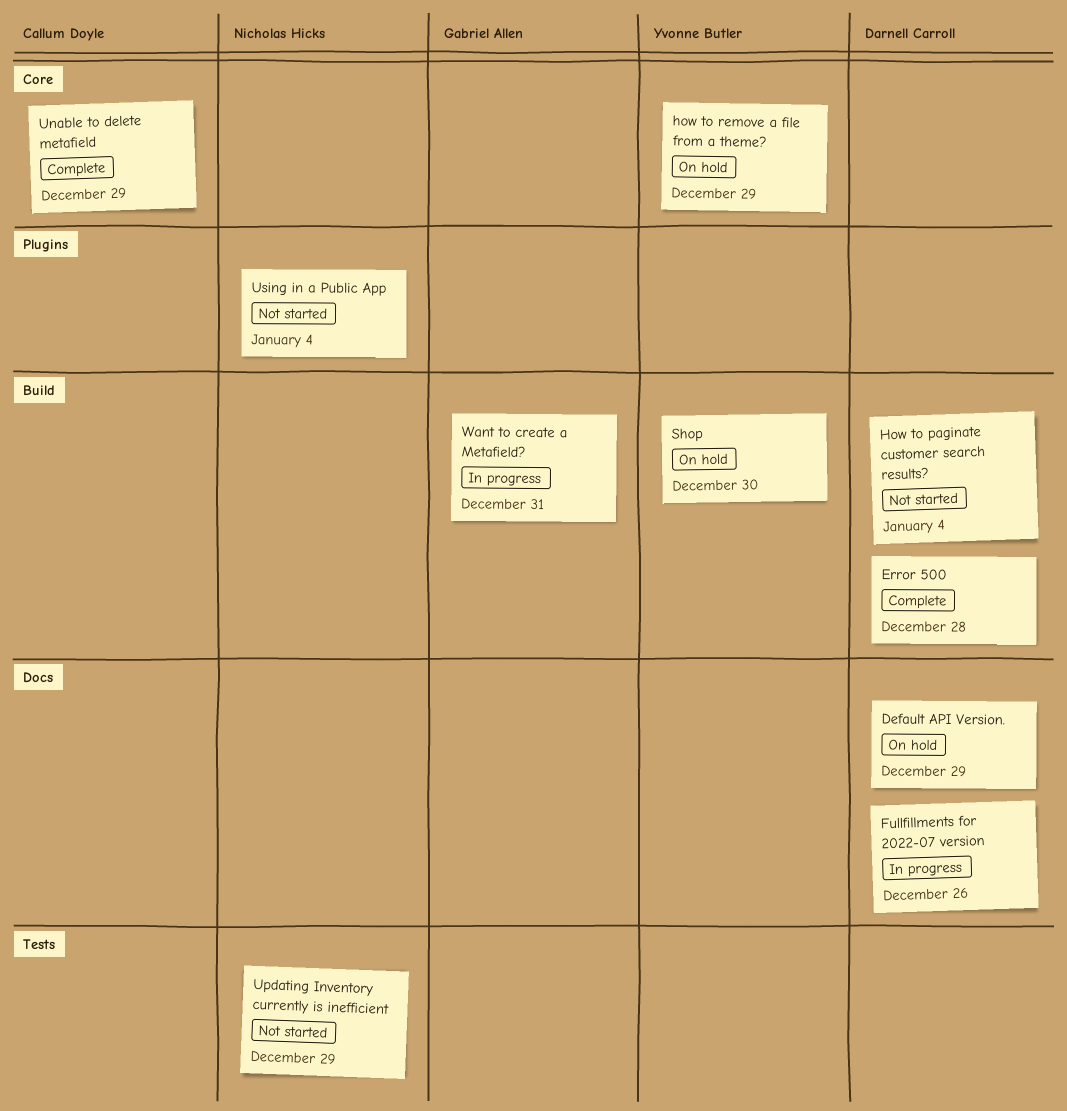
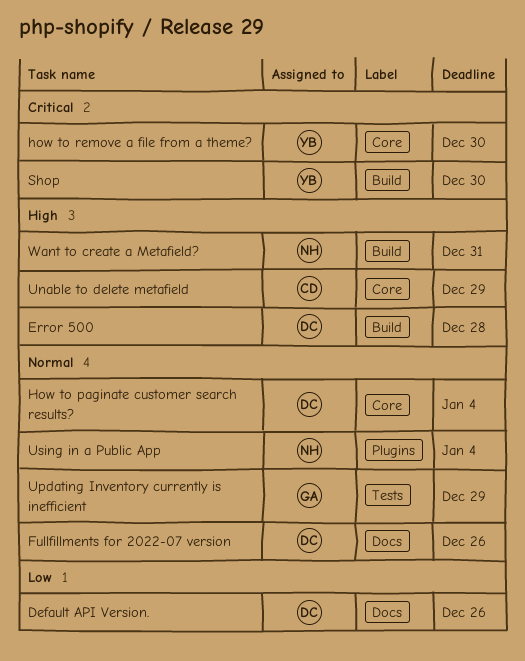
Default API Version., due: Dec 29 -> Dec 26
How to paginate customer search results?, label: Build -> Core
how to remove a file from a theme?, due: Dec 29 -> Dec 30
Updating Inventory currently is inefficient, owner: Nicholas Hicks -> Gabriel Allen
Want to create a Metafield?, owner: Gabriel Allen -> Nicholas Hicks

